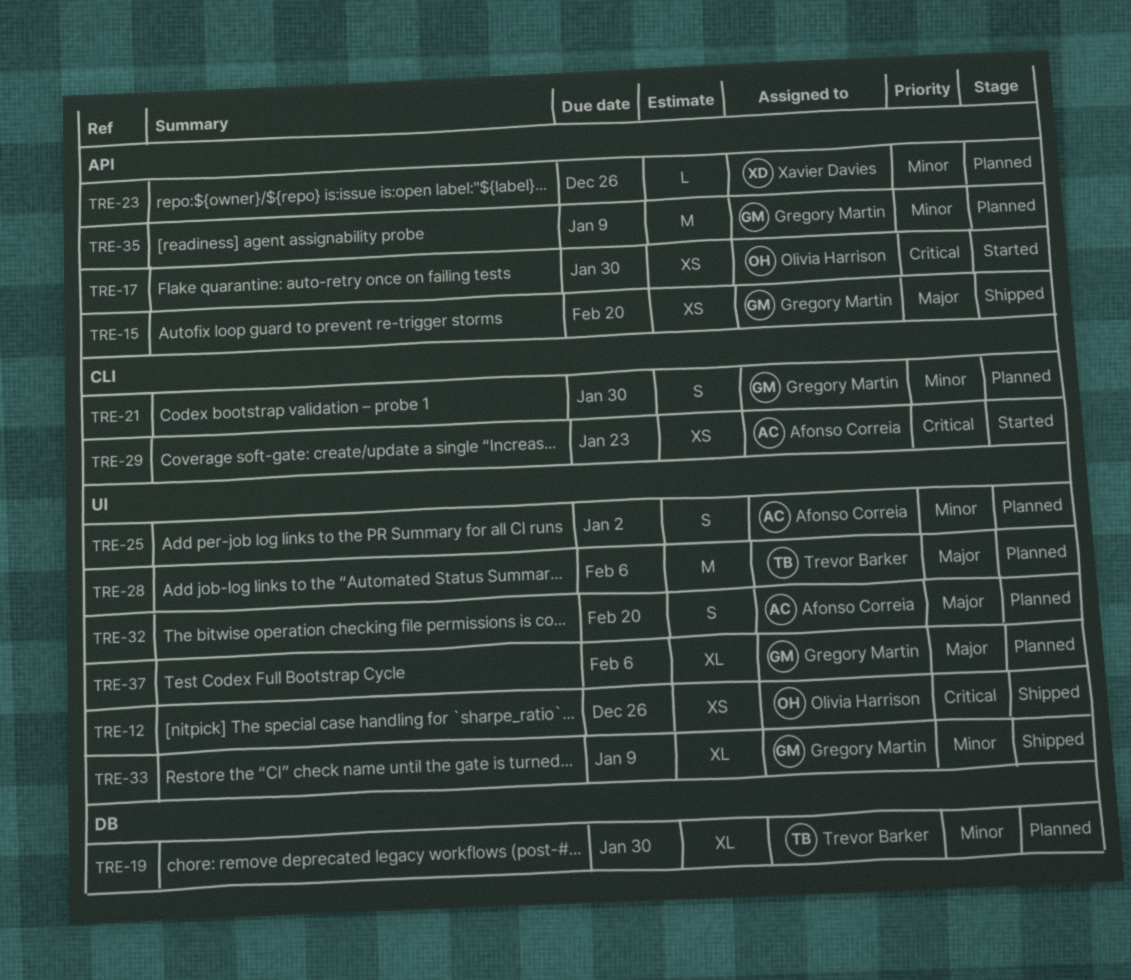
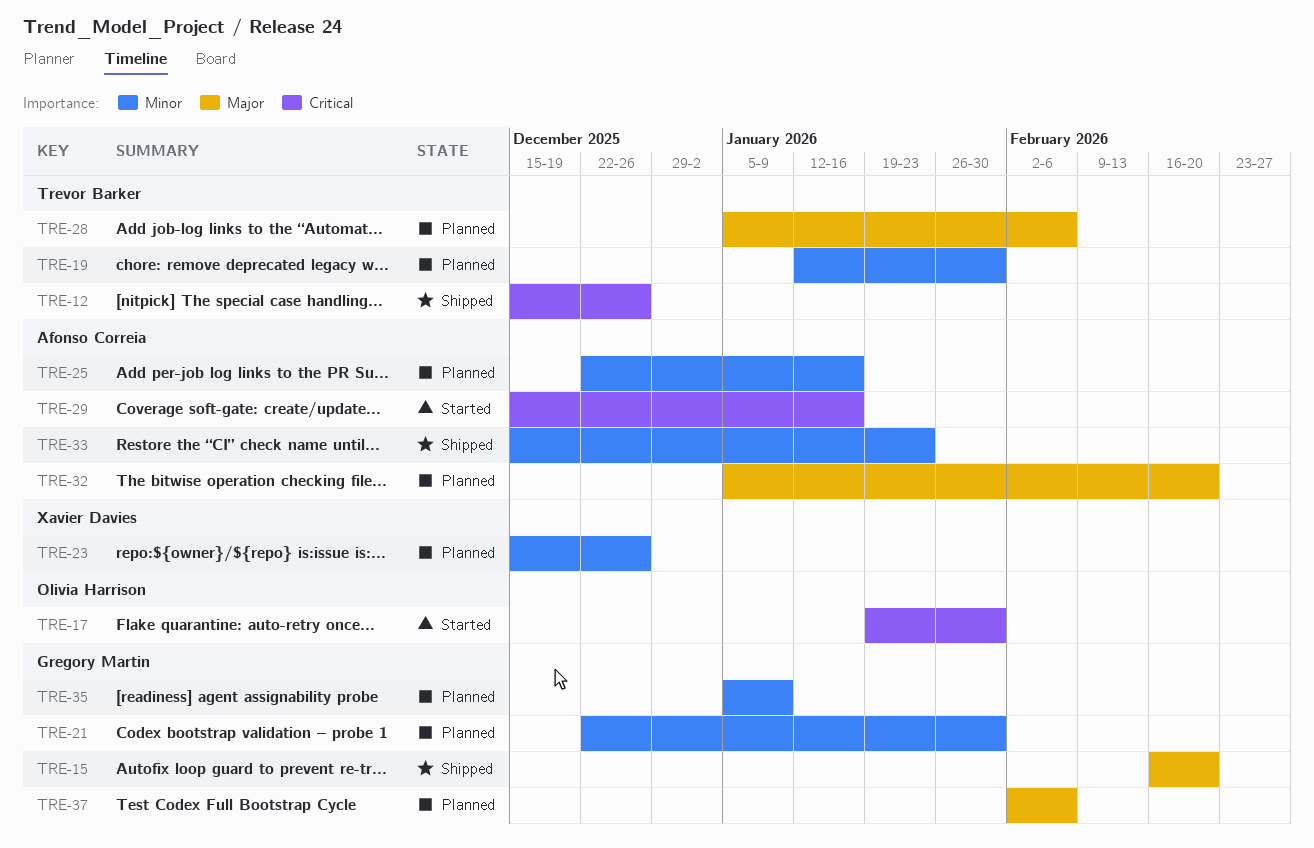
TRE-12, owner: Olivia Harrison -> Trevor Barker
TRE-25, due: Jan 2 -> Jan 16
TRE-29, due: Jan 23 -> Jan 16
TRE-33, owner: Gregory Martin -> Afonso Correia
TRE-33, due: Jan 9 -> Jan 23

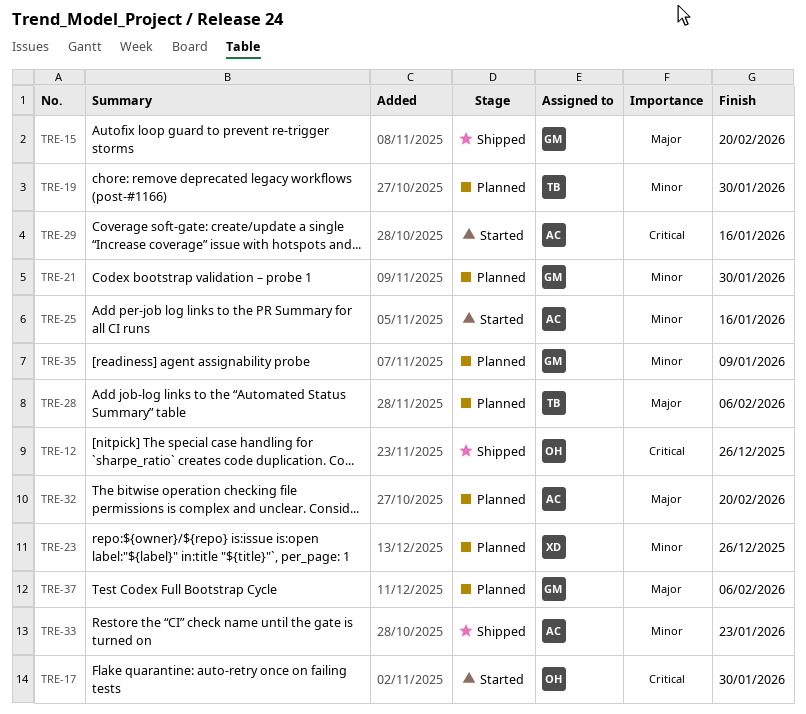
TRE-12, owner: Trevor Barker -> Olivia Harrison
TRE-25, status: Planned -> Started

